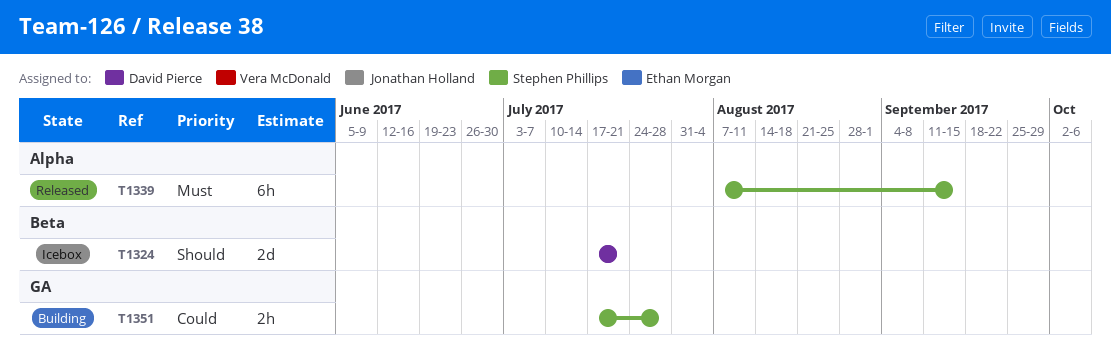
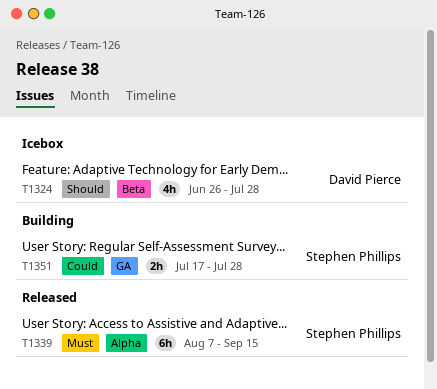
T1324, estimate: 2d -> 4h
T1324, start: Jul 17 -> Jun 26
T1324, due: Jul 21 -> Jul 28

